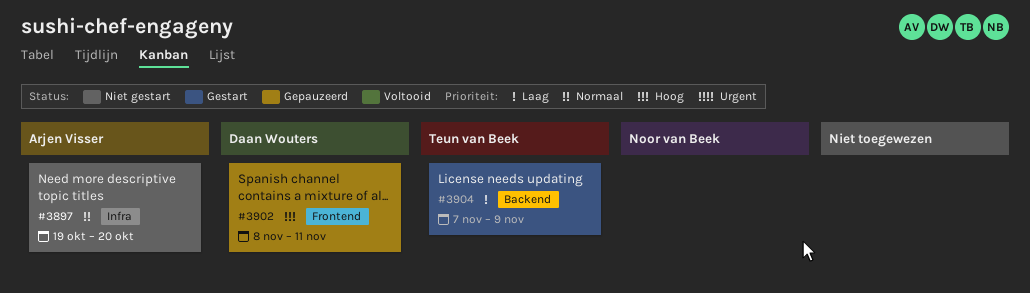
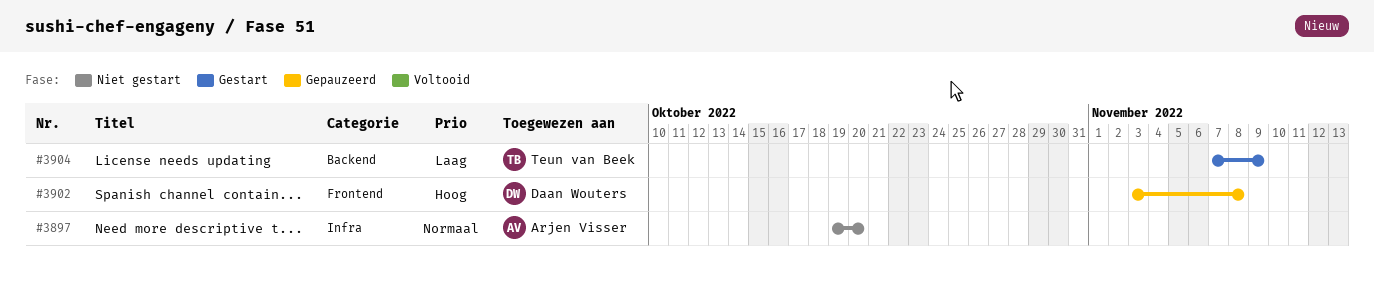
#3902, start: Nov 8 -> Nov 3
#3902, due: Nov 11 -> Nov 8

